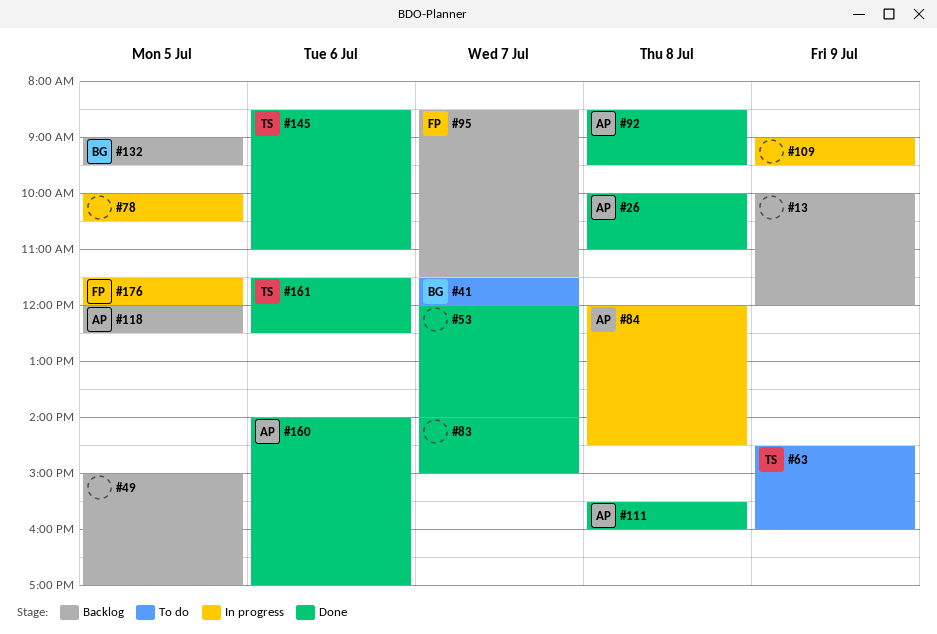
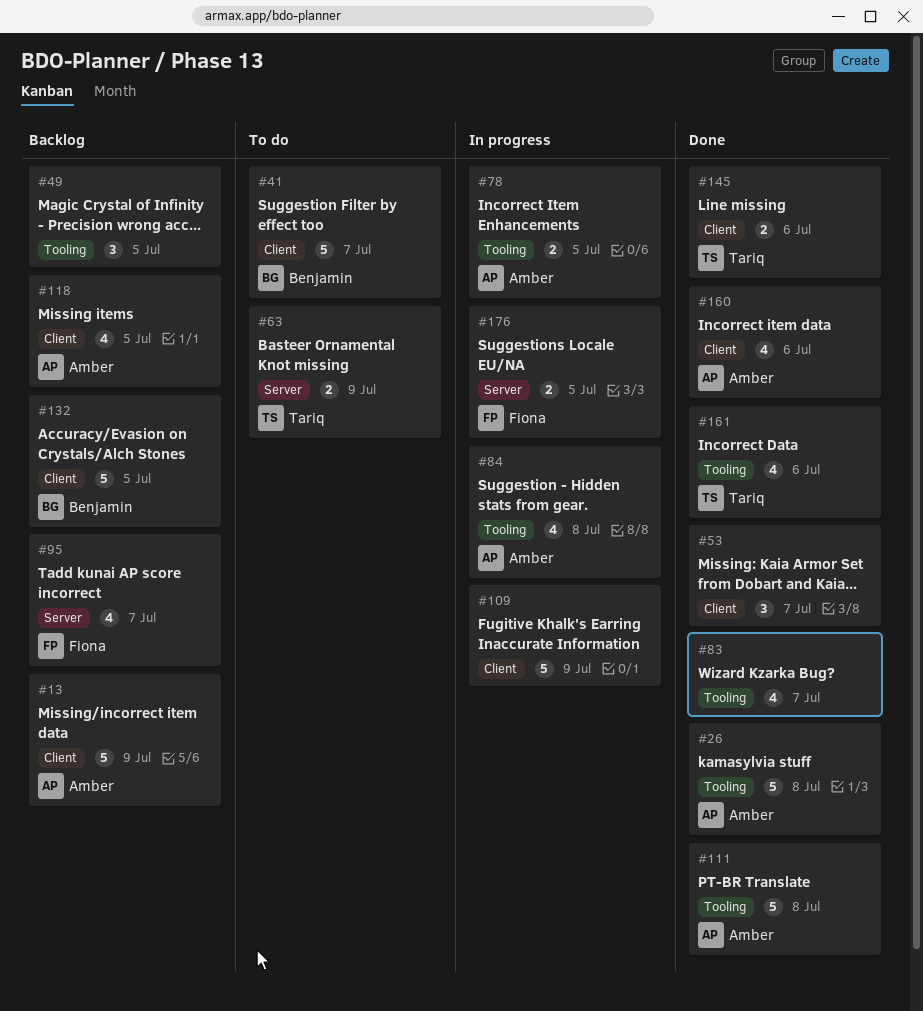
#13, owner: none -> Amber
#78, owner: none -> Amber
#92: present -> none

